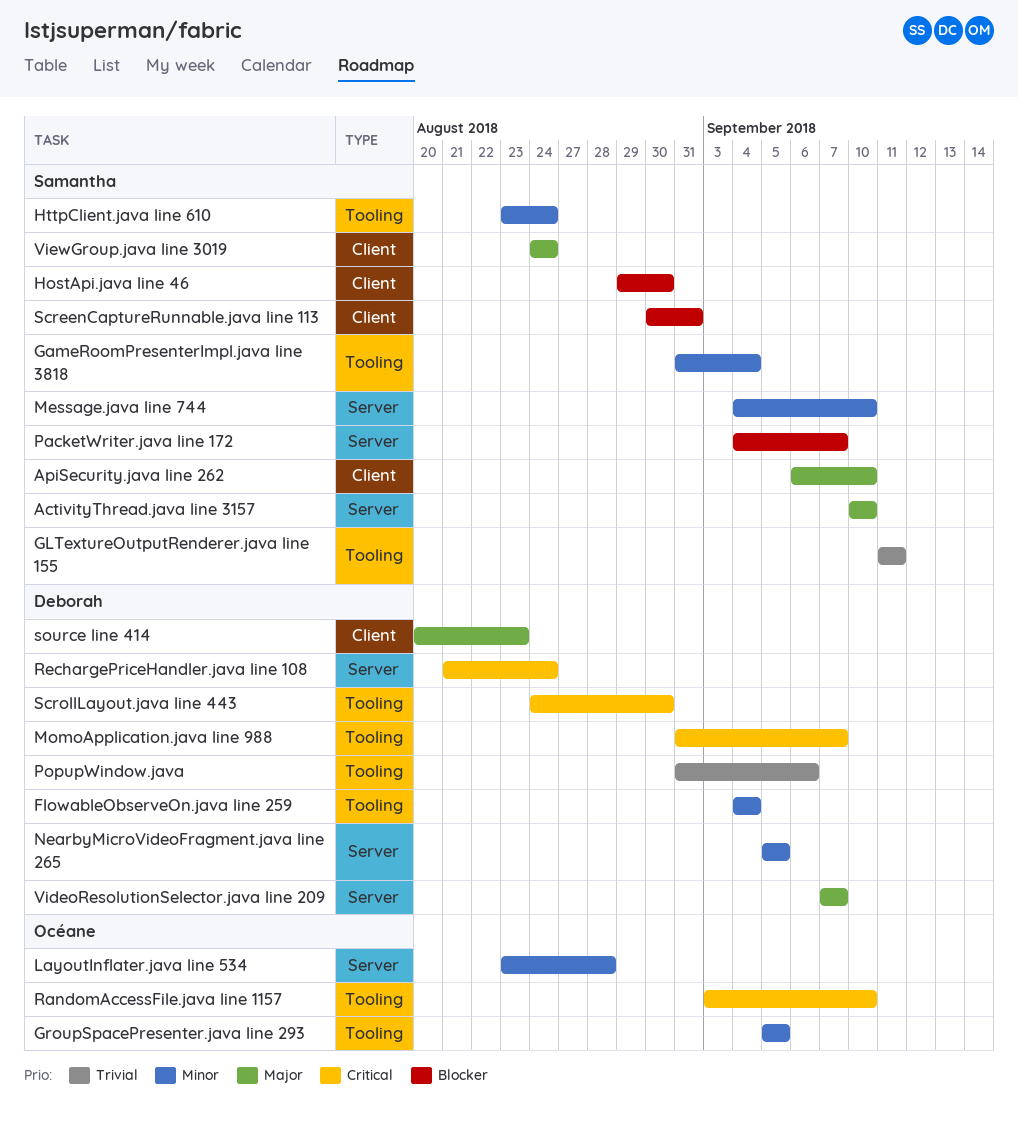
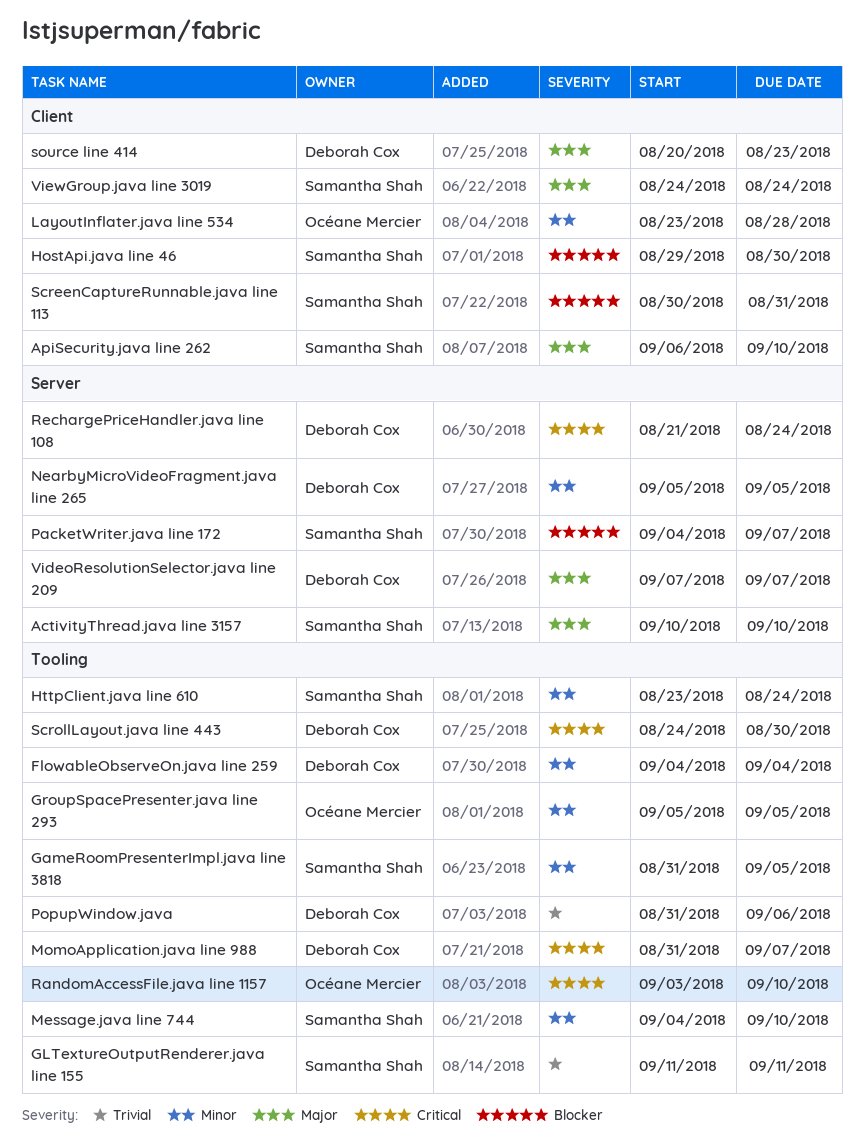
GameRoomPresenterImpl.java line 3818, due: Sep 4 -> Sep 5
LayoutInflater.java line 534, label: Server -> Client
Message.java line 744, label: Server -> Tooling

